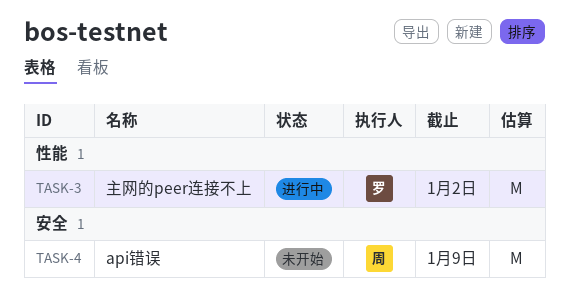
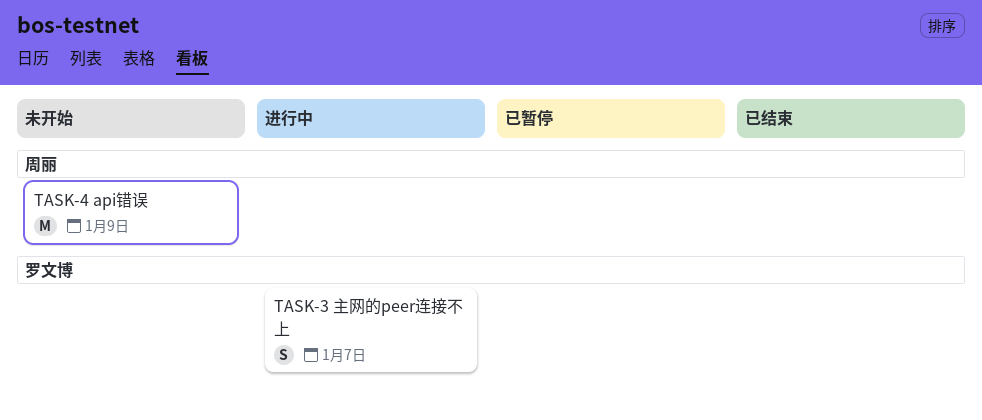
TASK-3, estimate: M -> S
TASK-3, due: Jan 2 -> Jan 7

